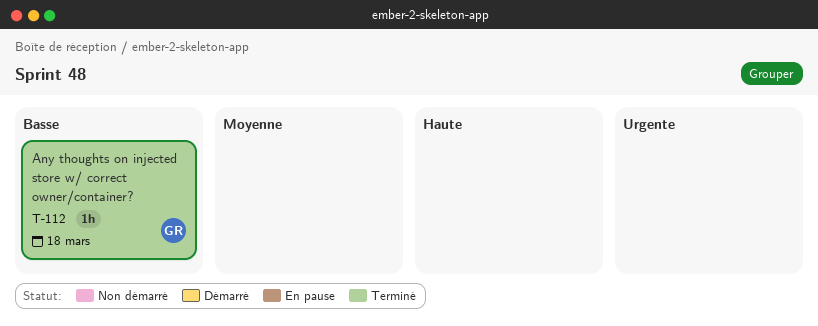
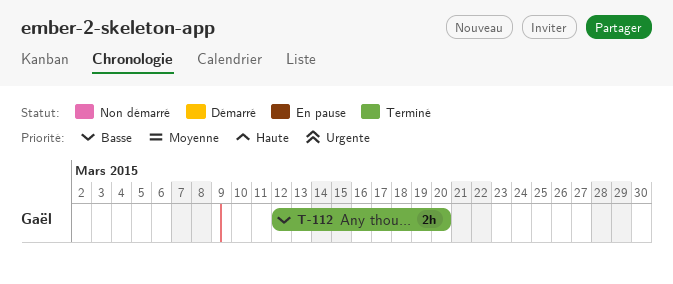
T-112, estimate: 1h -> 2h
T-112, due: Mar 18 -> Mar 20

